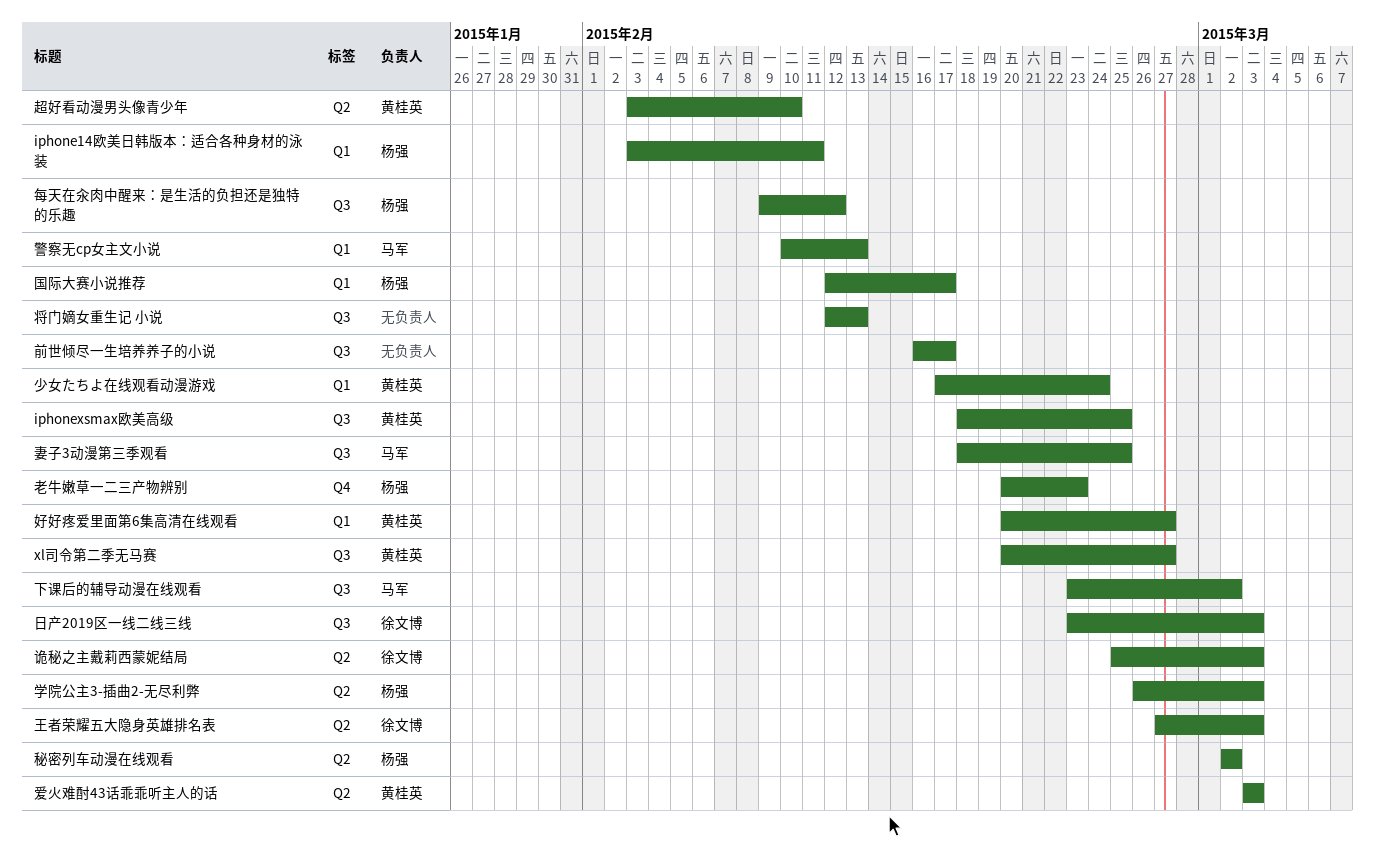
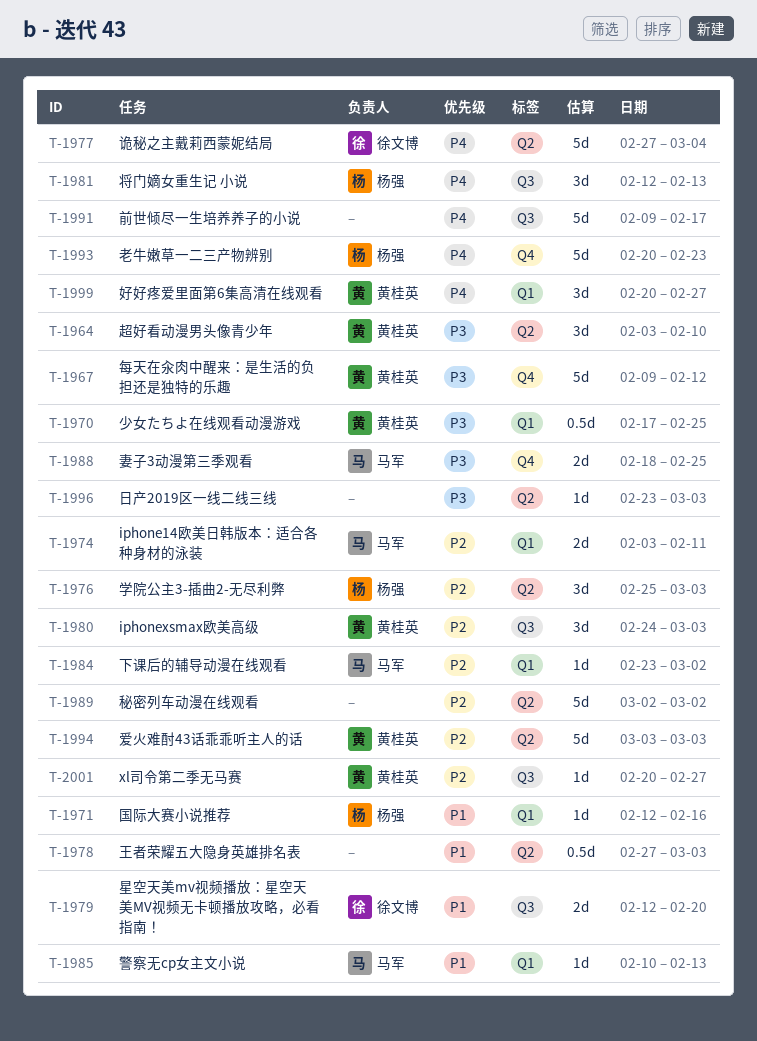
iphone14欧美日韩版本：适合各种身材的泳装, owner: 杨强 -> 马军
iphonexsmax欧美高级, start: Feb 18 -> Feb 24
iphonexsmax欧美高级, due: Feb 25 -> Mar 3
下课后的辅导动漫在线观看, label: Q3 -> Q1
前世倾尽一生培养养子的小说, start: Feb 16 -> Feb 9
国际大赛小说推荐, due: Feb 17 -> Feb 16
妻子3动漫第三季观看, label: Q3 -> Q4
学院公主3-插曲2-无尽利弊, start: Feb 26 -> Feb 25
将门嫡女重生记 小说, owner: none -> 杨强
少女たちよ在线观看动漫游戏, due: Feb 24 -> Feb 25
日产2019区一线二线三线, owner: 徐文博 -> none
日产2019区一线二线三线, label: Q3 -> Q2
星空天美mv视频播放：星空天美MV视频无卡顿播放攻略，必看指南！: none -> present
每天在汆肉中醒来：是生活的负担还是独特的乐趣, owner: 杨强 -> 黄桂英
每天在汆肉中醒来：是生活的负担还是独特的乐趣, label: Q3 -> Q4
王者荣耀五大隐身英雄排名表, owner: 徐文博 -> none
秘密列车动漫在线观看, owner: 杨强 -> none
诡秘之主戴莉西蒙妮结局, start: Feb 25 -> Feb 27
诡秘之主戴莉西蒙妮结局, due: Mar 3 -> Mar 4

